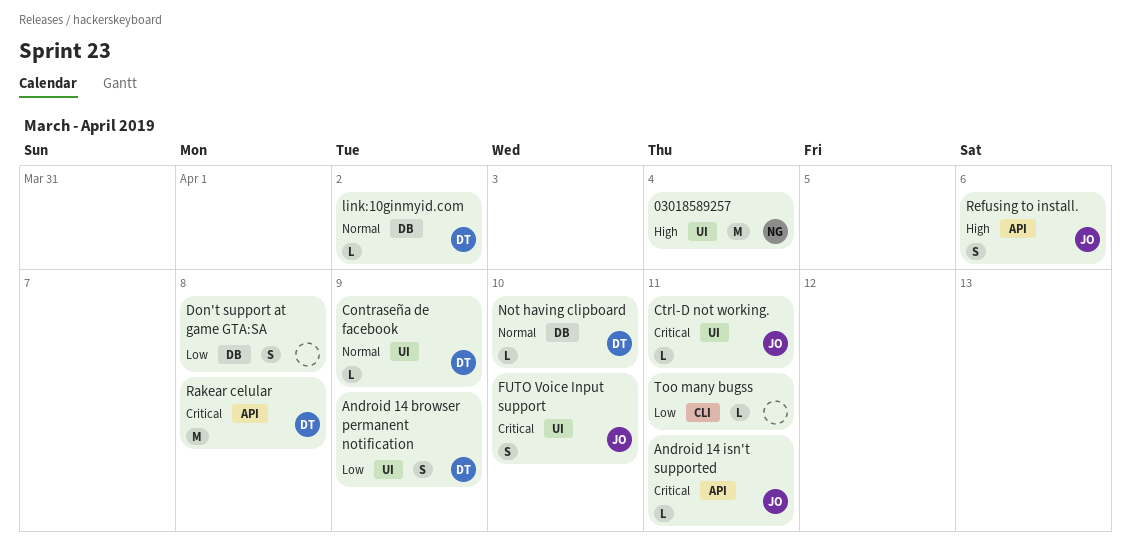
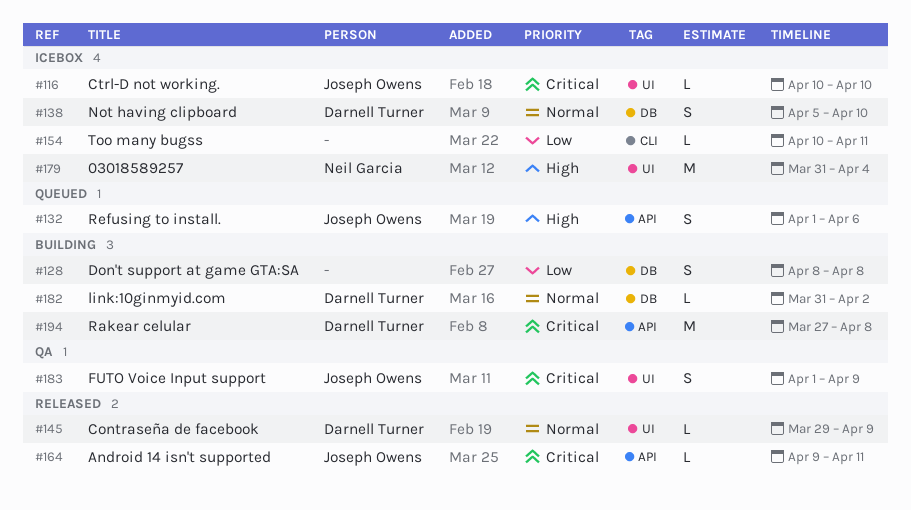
Android 14 browser permanent notification: present -> none
Ctrl-D not working., due: Apr 11 -> Apr 10
FUTO Voice Input support, due: Apr 10 -> Apr 9
Not having clipboard, estimate: L -> S

